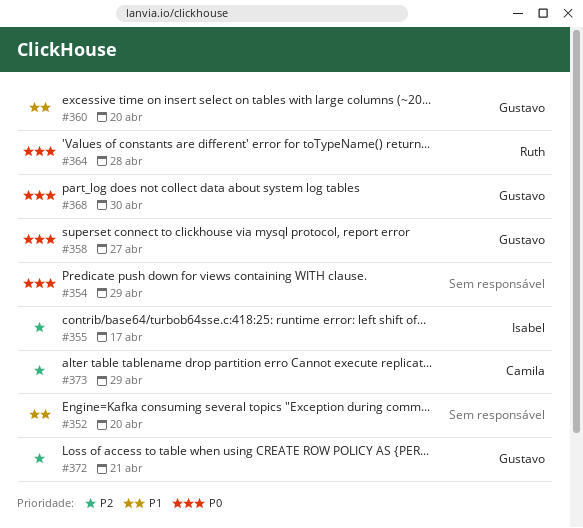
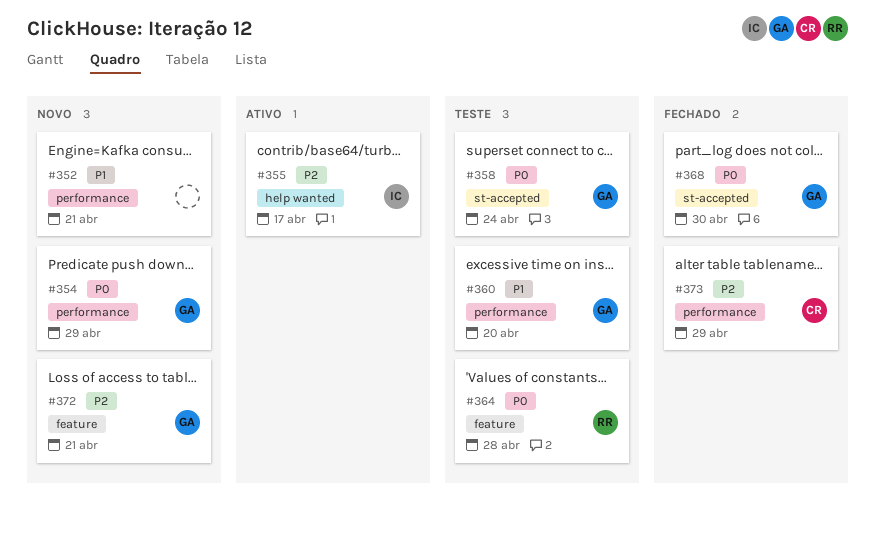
#352, due: Apr 20 -> Apr 21
#354, owner: none -> Gustavo
#358, due: Apr 27 -> Apr 24

